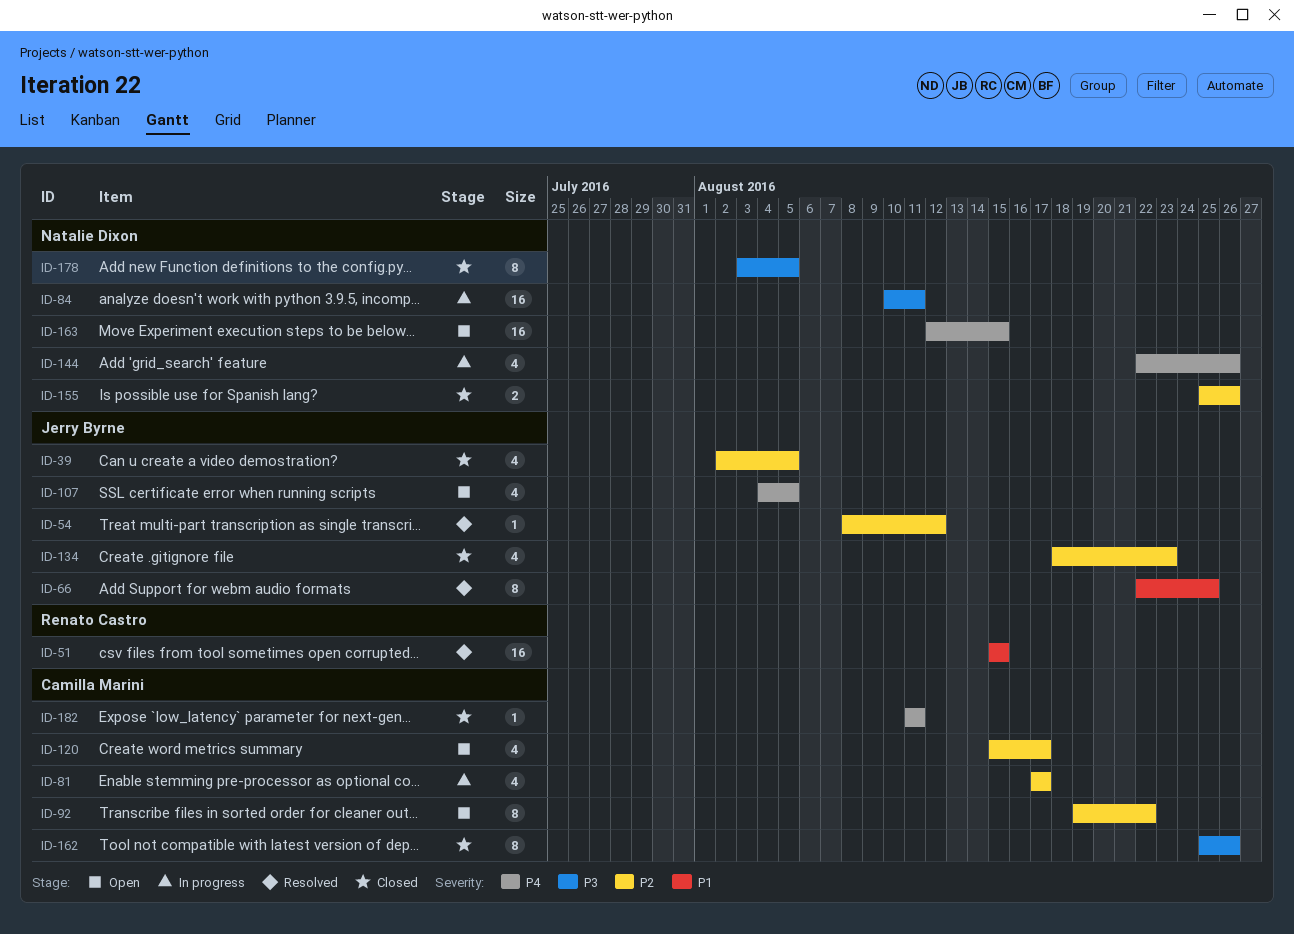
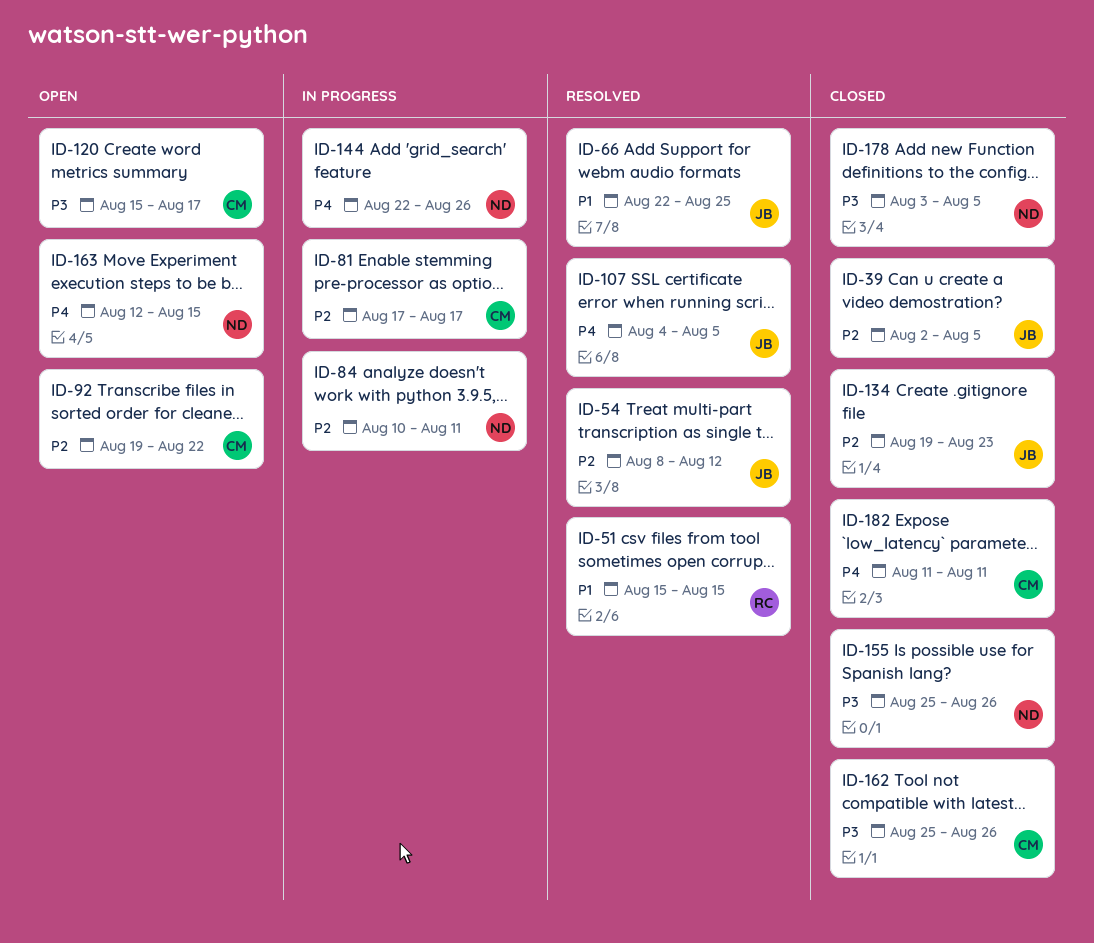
ID-84, priority: P3 -> P2
ID-107, status: Open -> Resolved
ID-120, priority: P2 -> P3
ID-134, start: Aug 18 -> Aug 19
ID-155, priority: P2 -> P3

